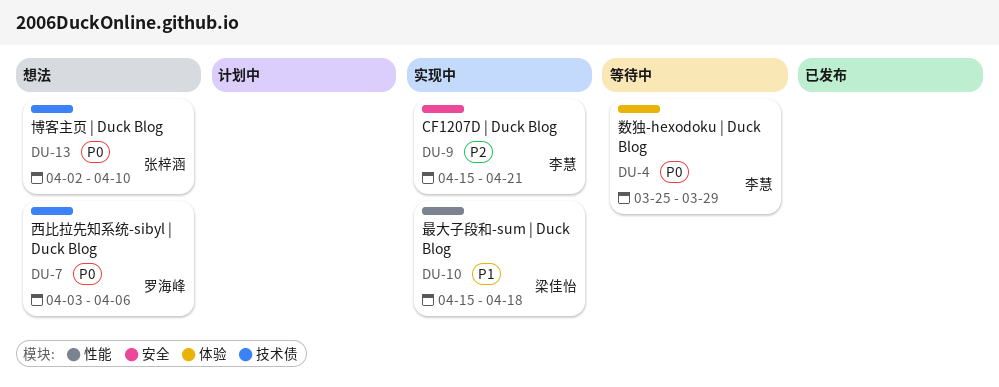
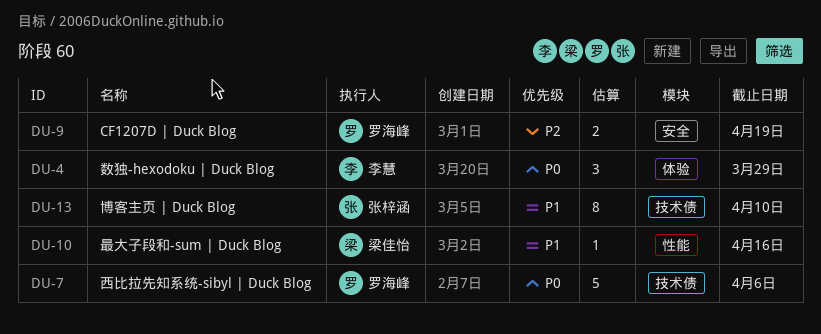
DU-9, owner: 李慧 -> 罗海峰
DU-9, due: Apr 21 -> Apr 19
DU-10, due: Apr 18 -> Apr 16
DU-13, priority: P0 -> P1

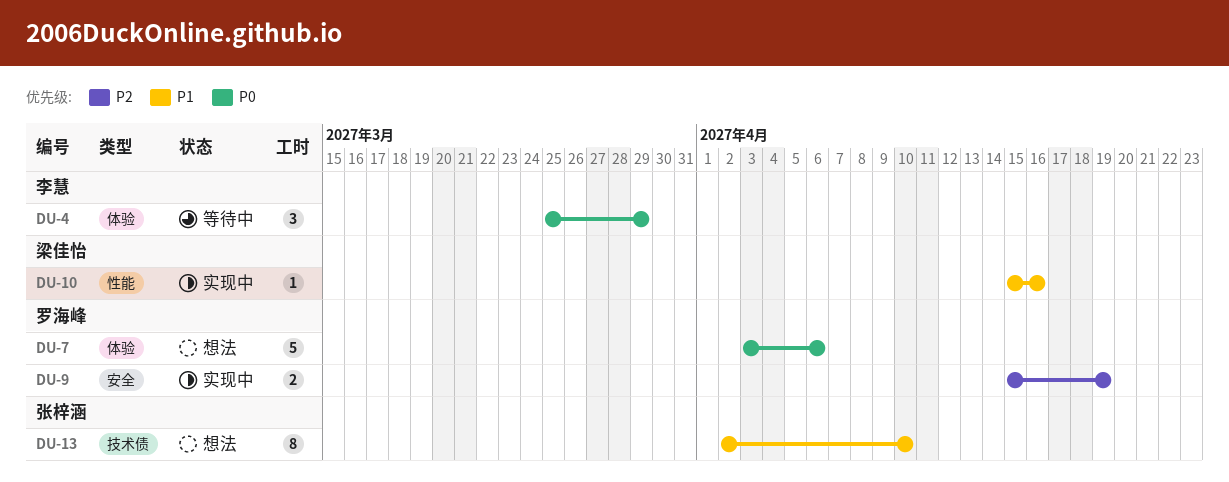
DU-7, label: 技术债 -> 体验

